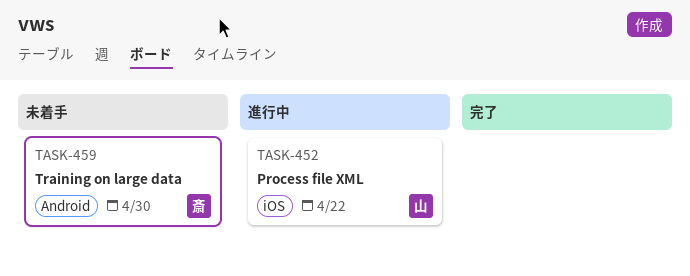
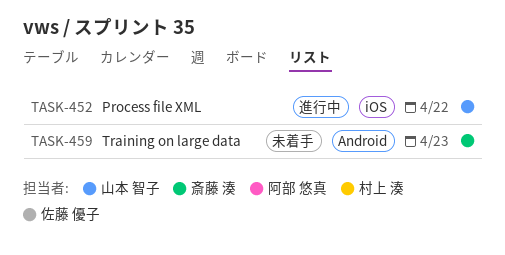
TASK-459, due: Apr 30 -> Apr 23

